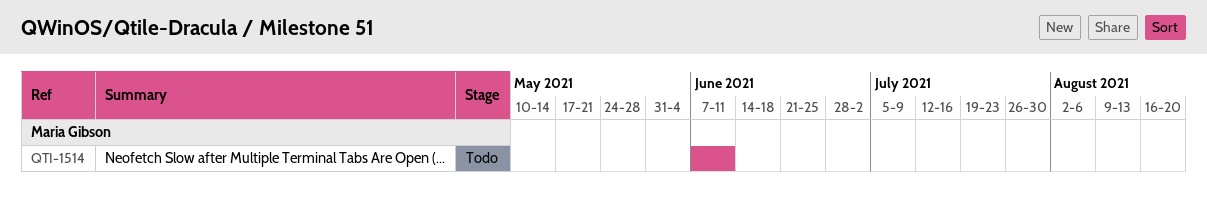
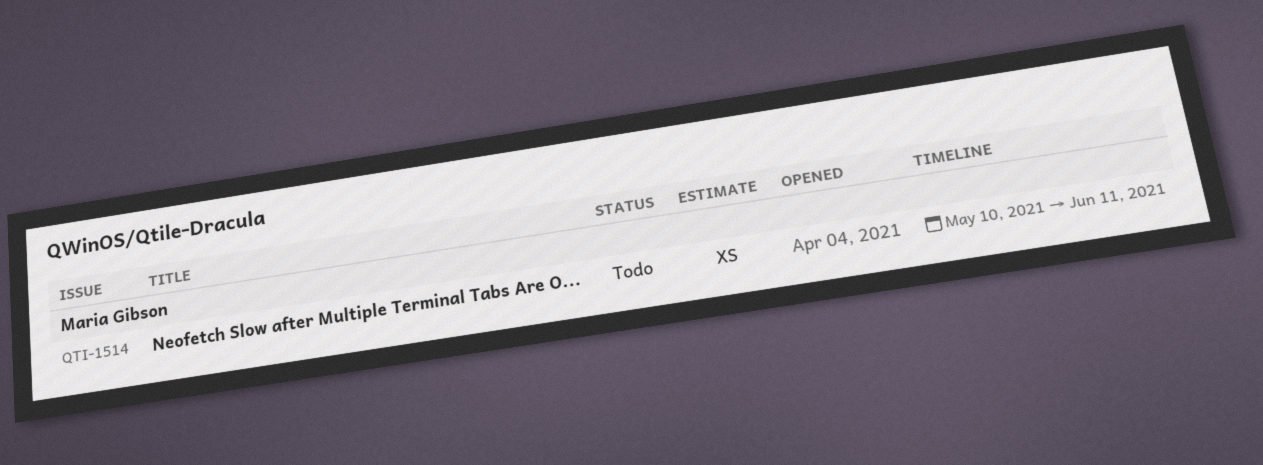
QTI-1514, start: Jun 7 -> May 10

